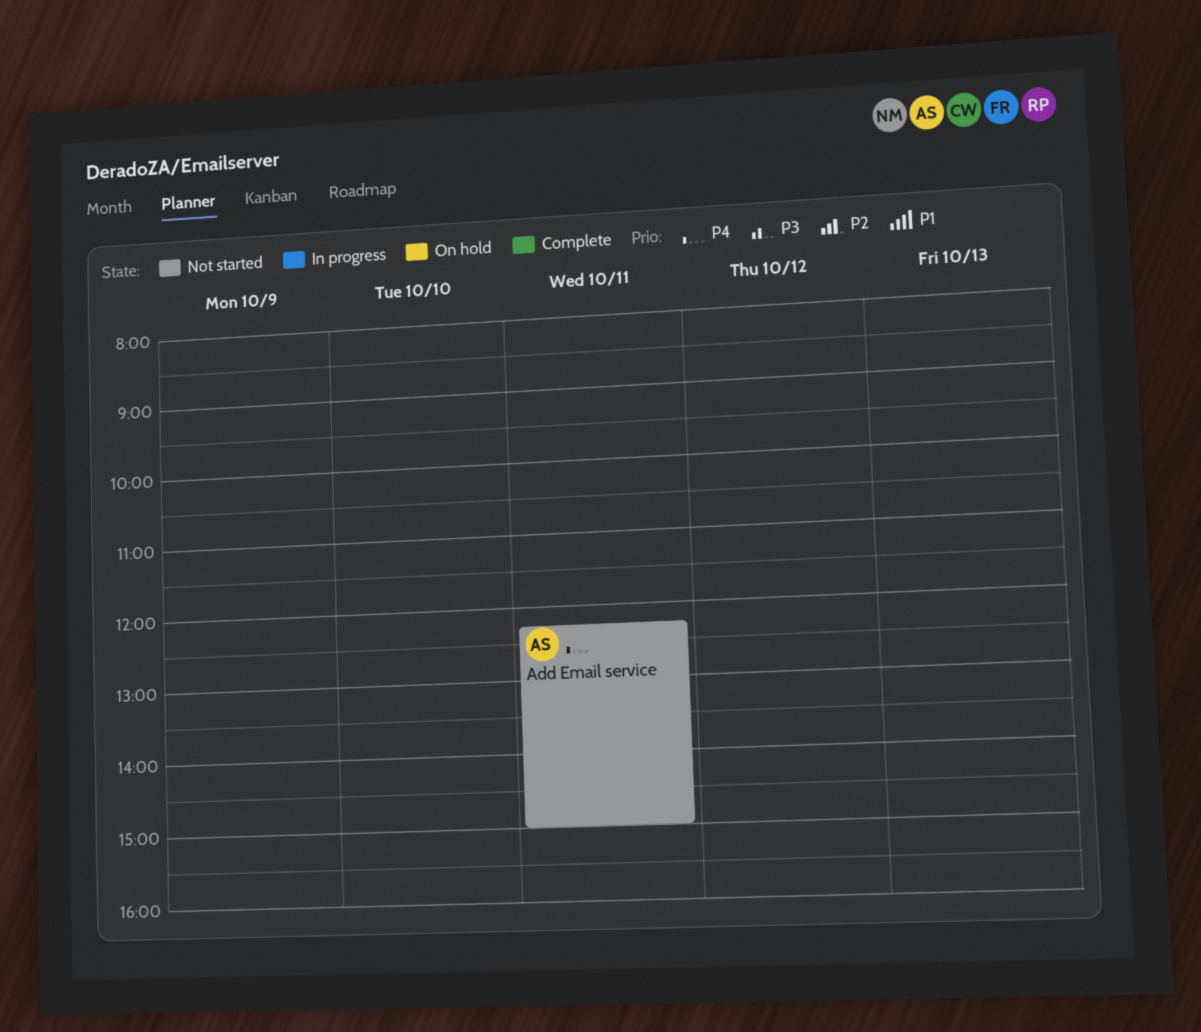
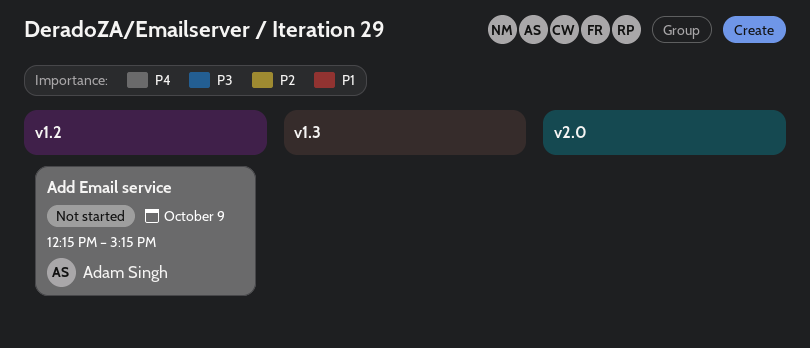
Add Email service, day: Oct 11 -> Oct 9
Add Email service, ends: 15:00 -> 15:15

